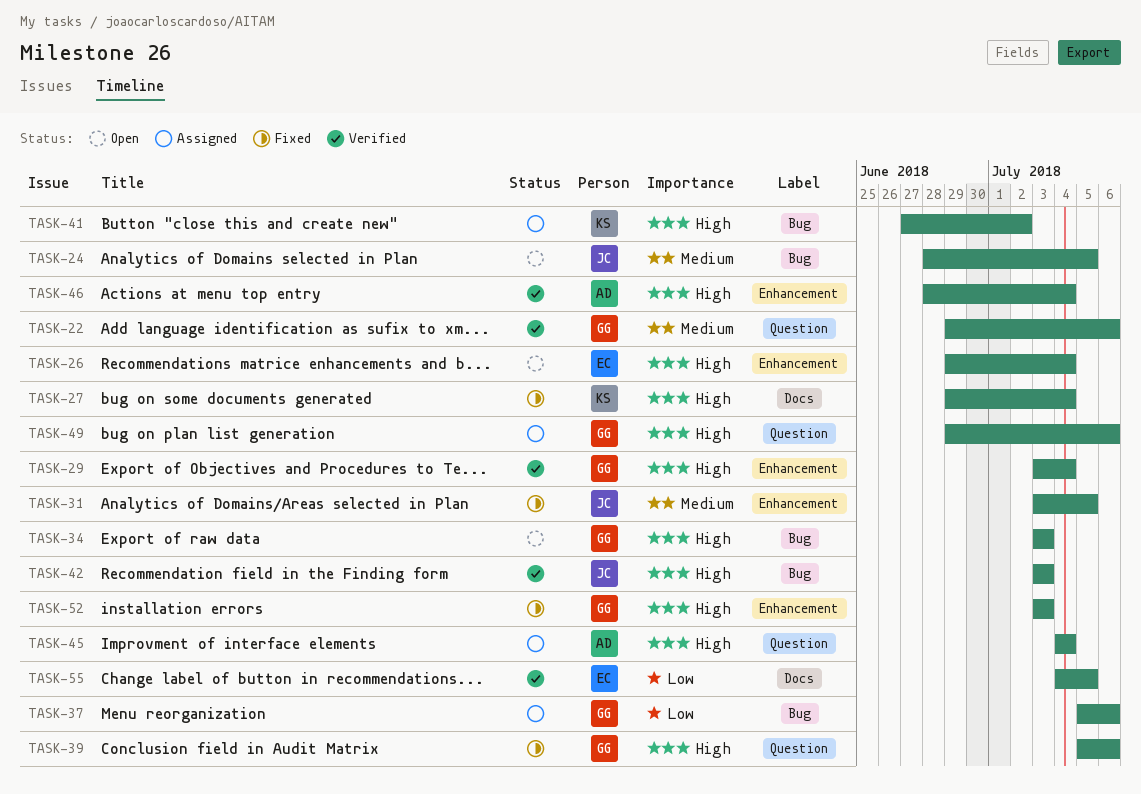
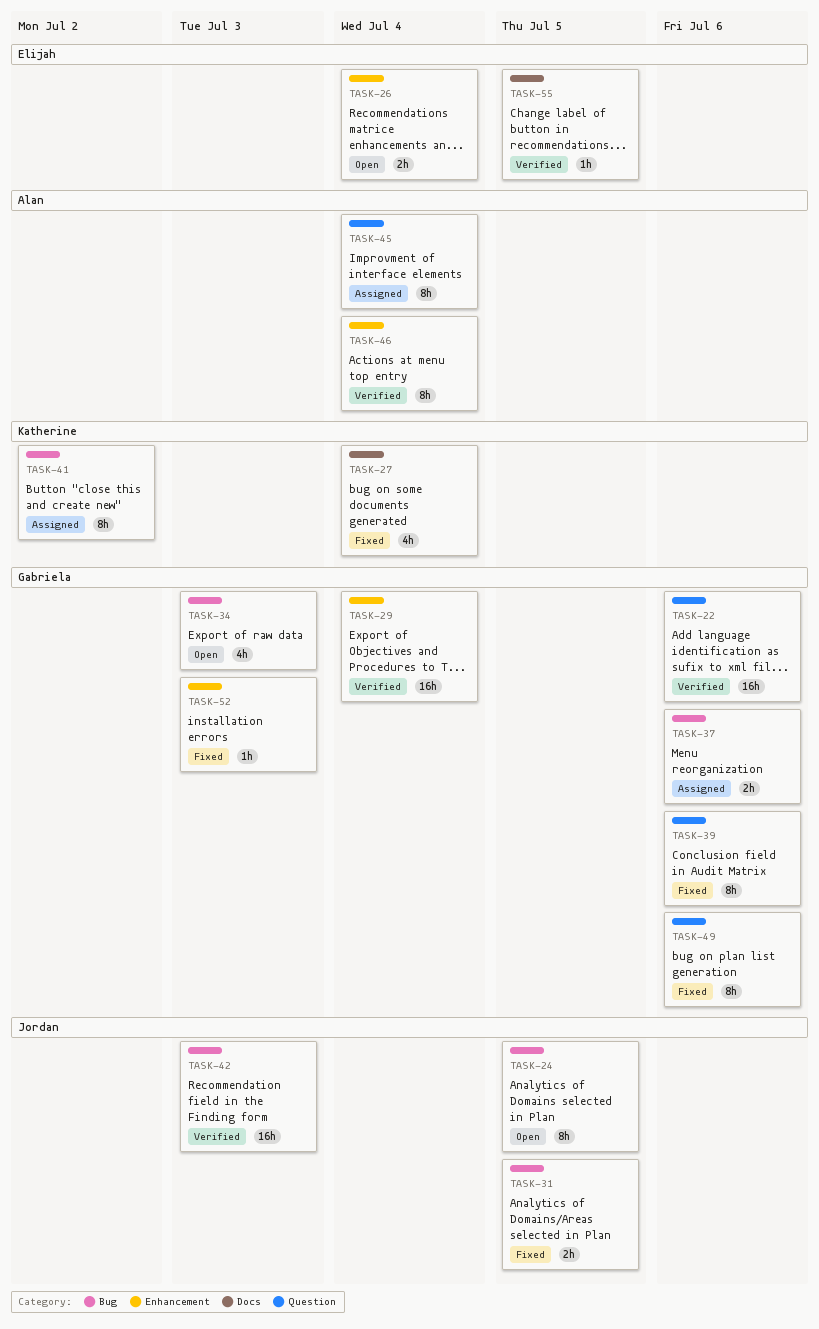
TASK-31, label: Enhancement -> Bug
TASK-49, status: Assigned -> Fixed

